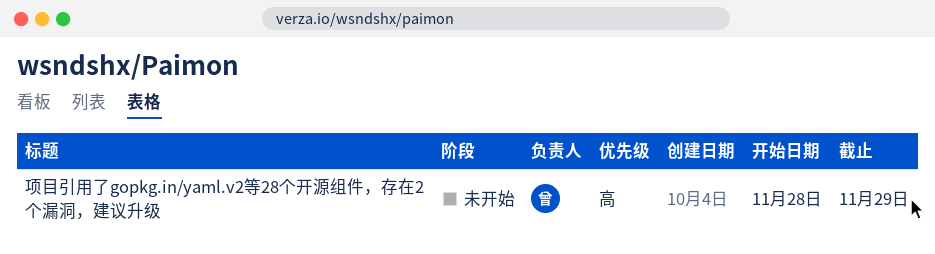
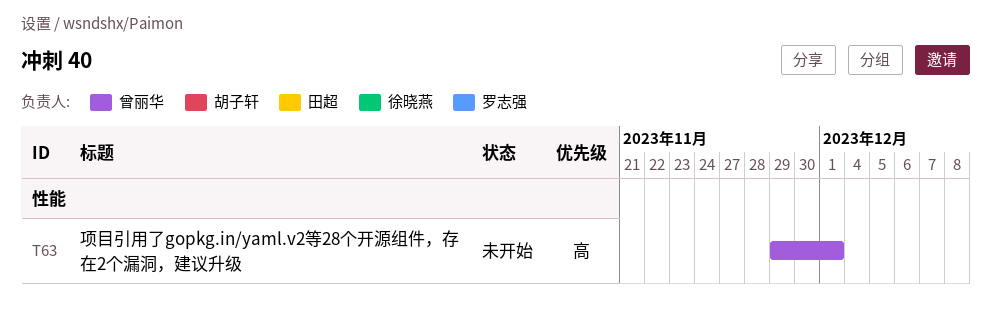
项目引用了gopkg.in/yaml.v2等28个开源组件，存在2个漏洞，建议升级, start: Nov 28 -> Nov 29
项目引用了gopkg.in/yaml.v2等28个开源组件，存在2个漏洞，建议升级, due: Nov 29 -> Dec 1

